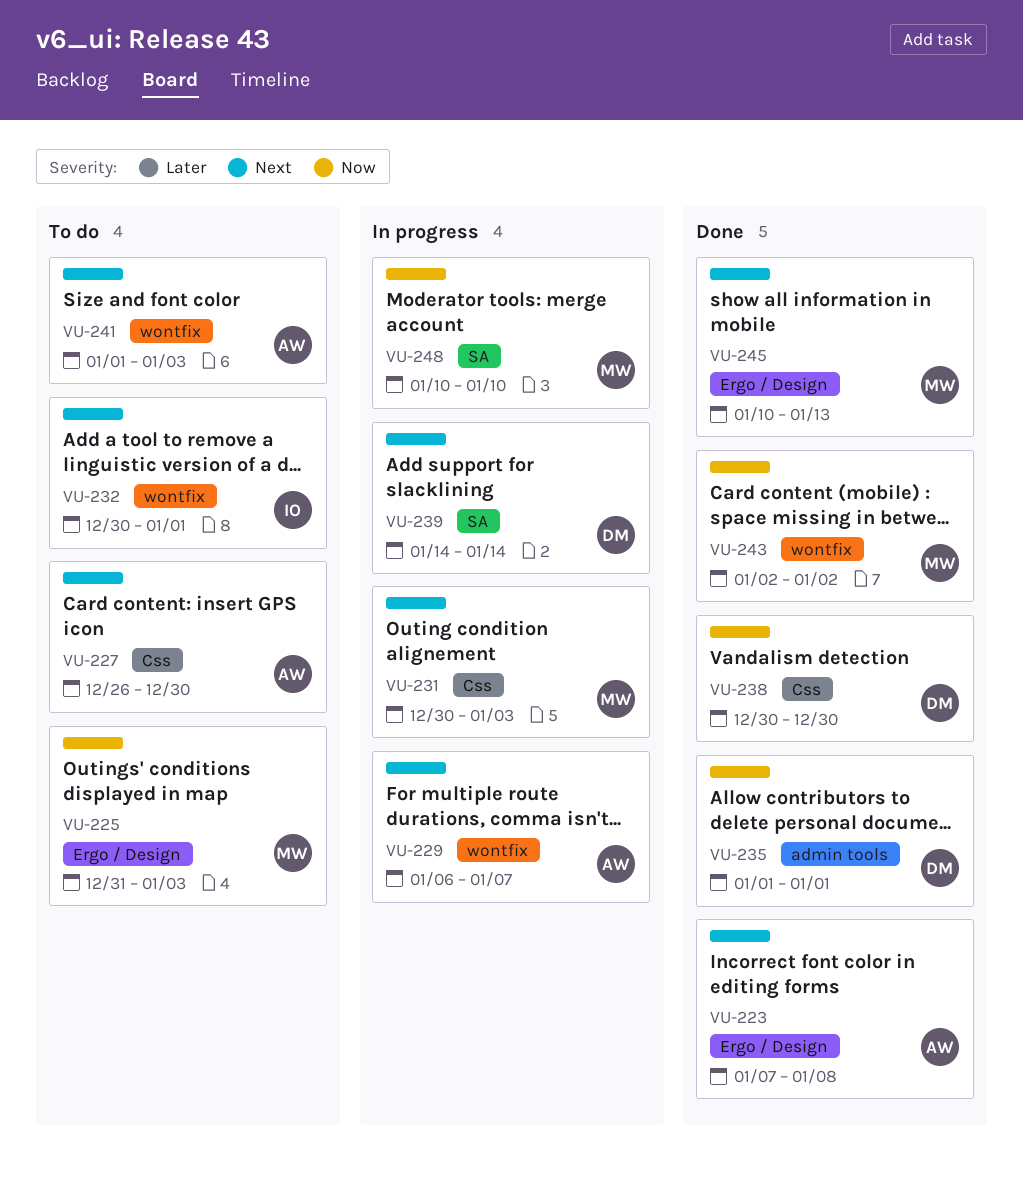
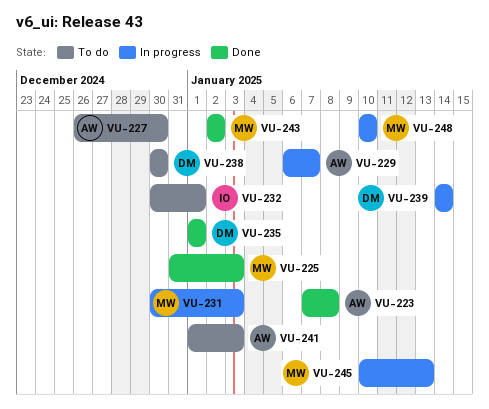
VU-225, status: To do -> Done
VU-238, status: Done -> To do
VU-245, status: Done -> In progress

